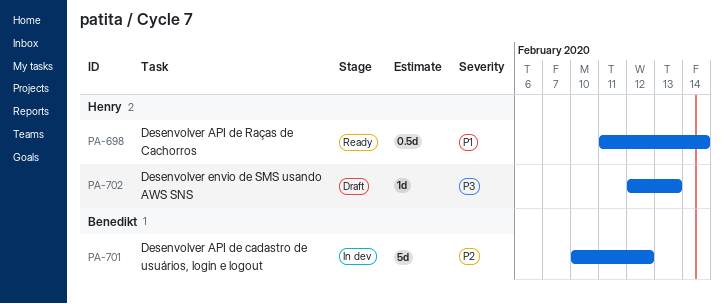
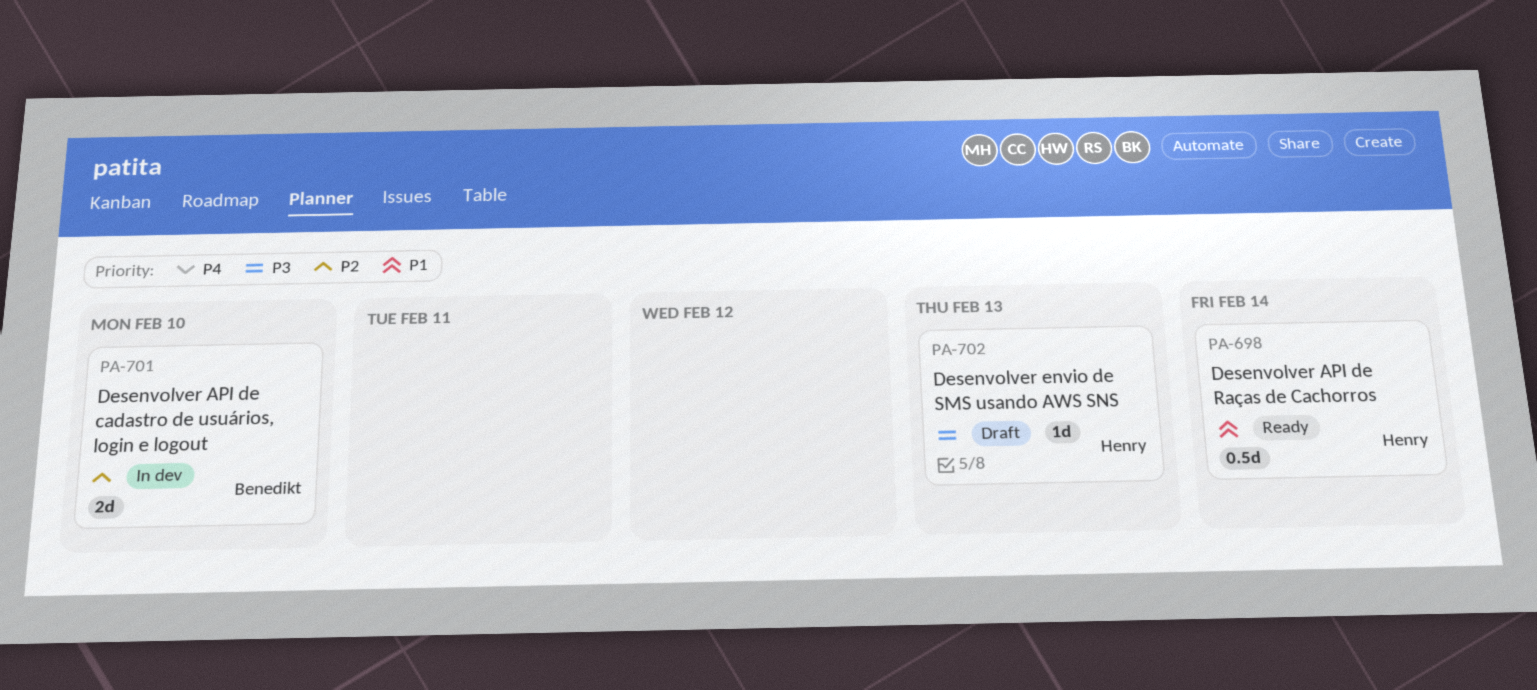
PA-701, estimate: 5d -> 2d
PA-701, due: Feb 12 -> Feb 10

